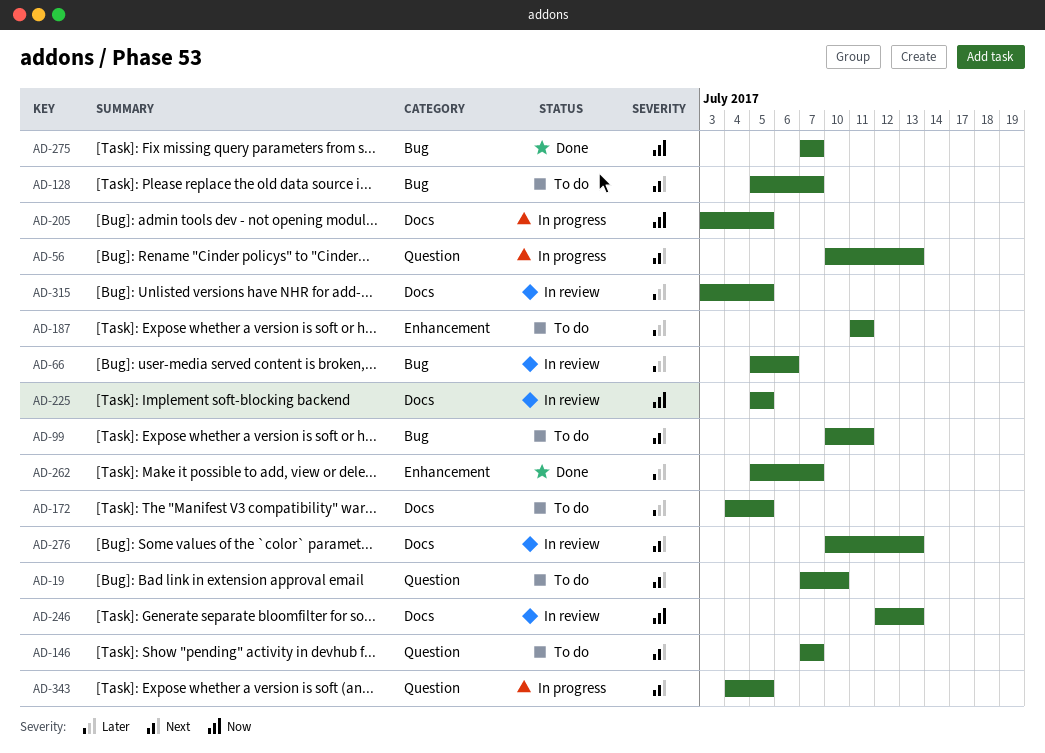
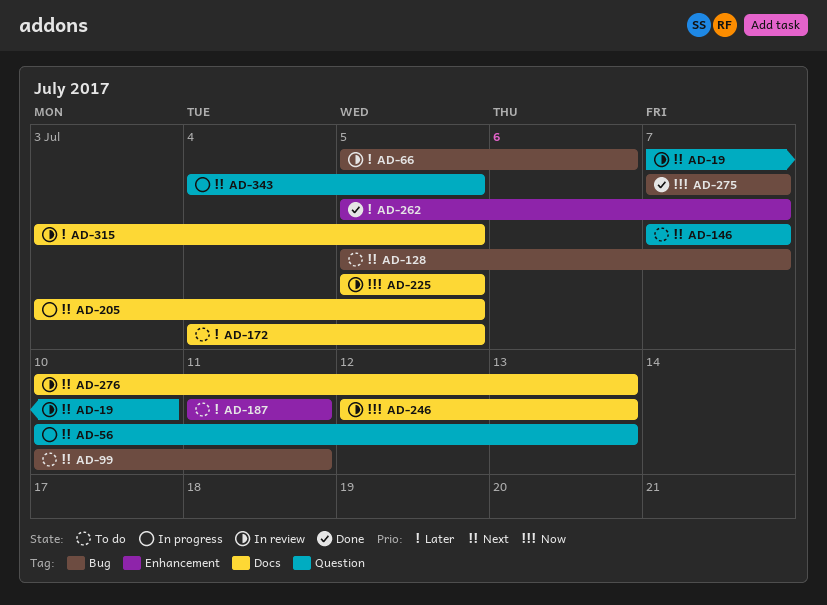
AD-19, status: To do -> In review
AD-205, priority: Now -> Next

